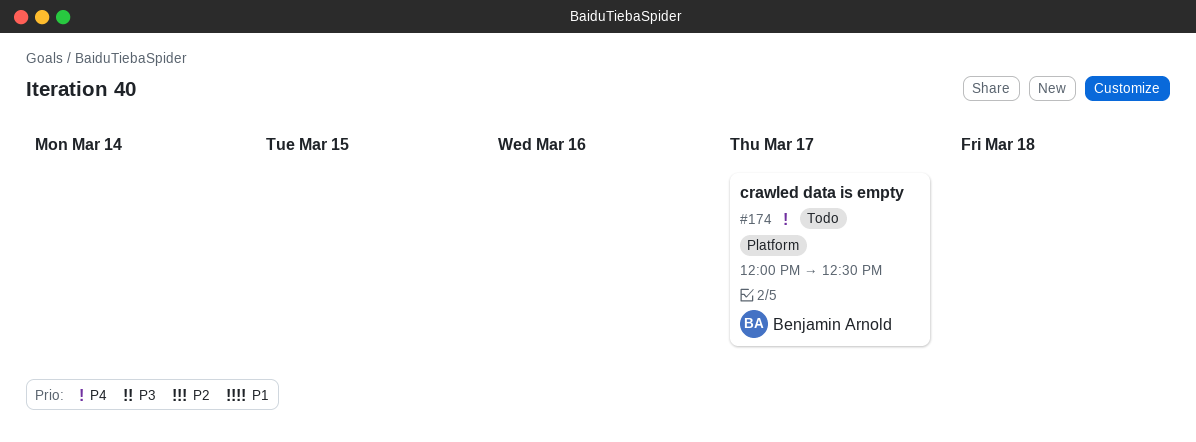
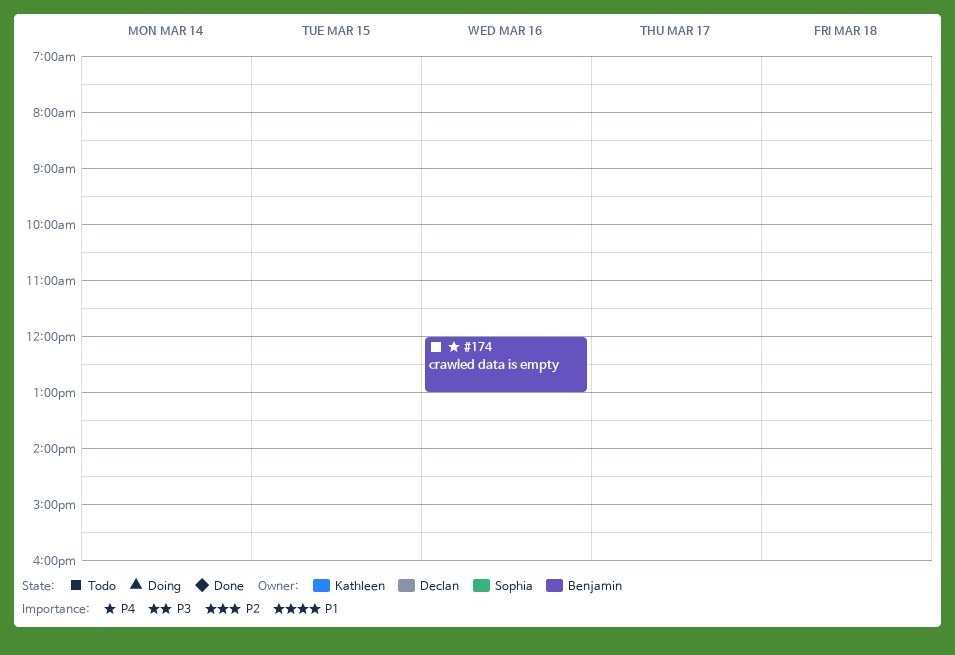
#174, day: Mar 17 -> Mar 16
#174, ends: 12:30 -> 13:00

